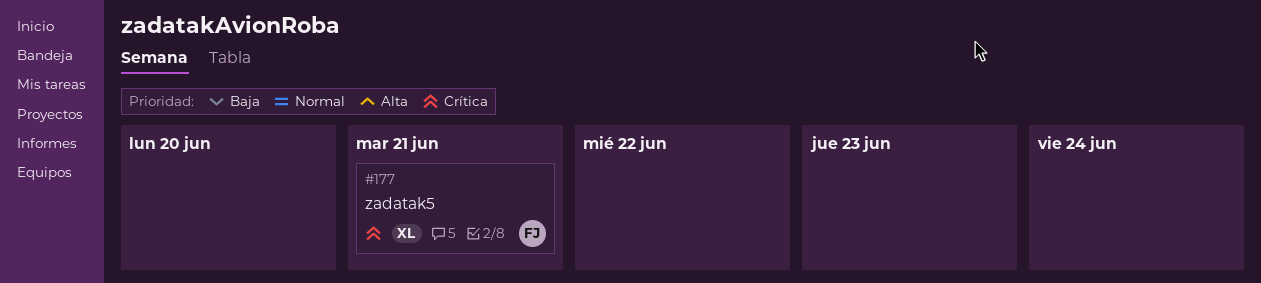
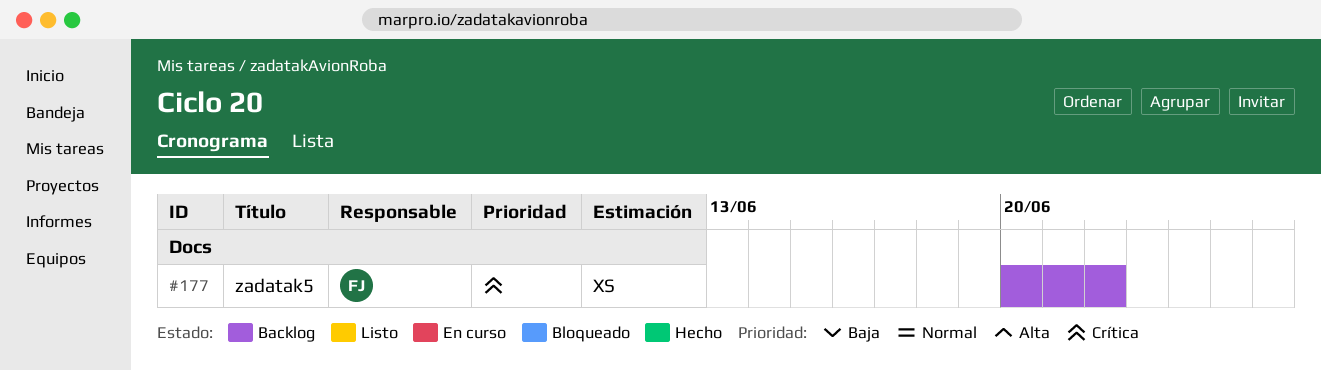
#177, estimate: XL -> XS
#177, due: Jun 21 -> Jun 22

